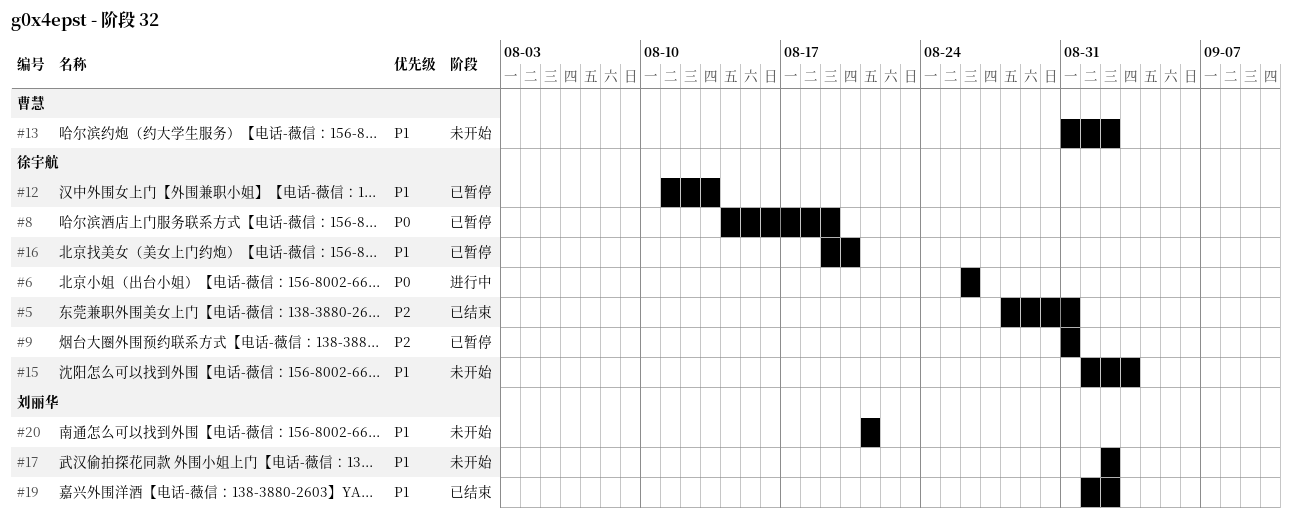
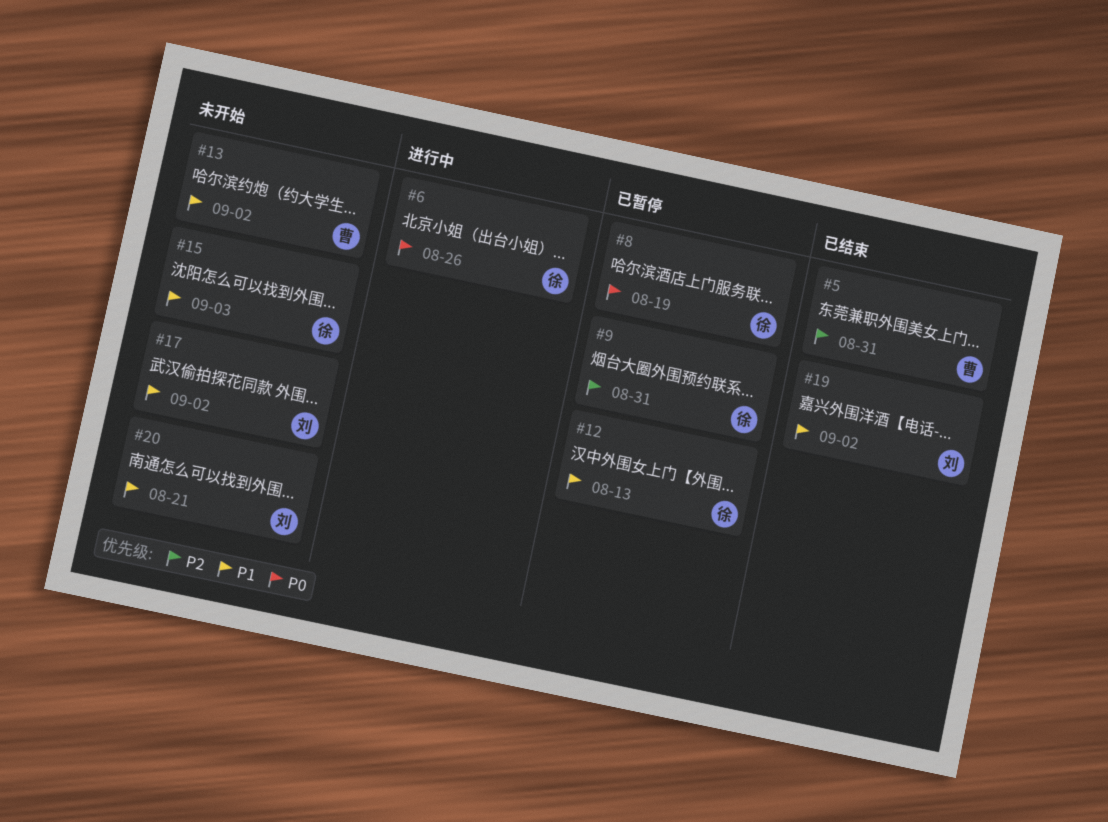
#5, owner: 徐宇航 -> 曹慧
#16: present -> none

